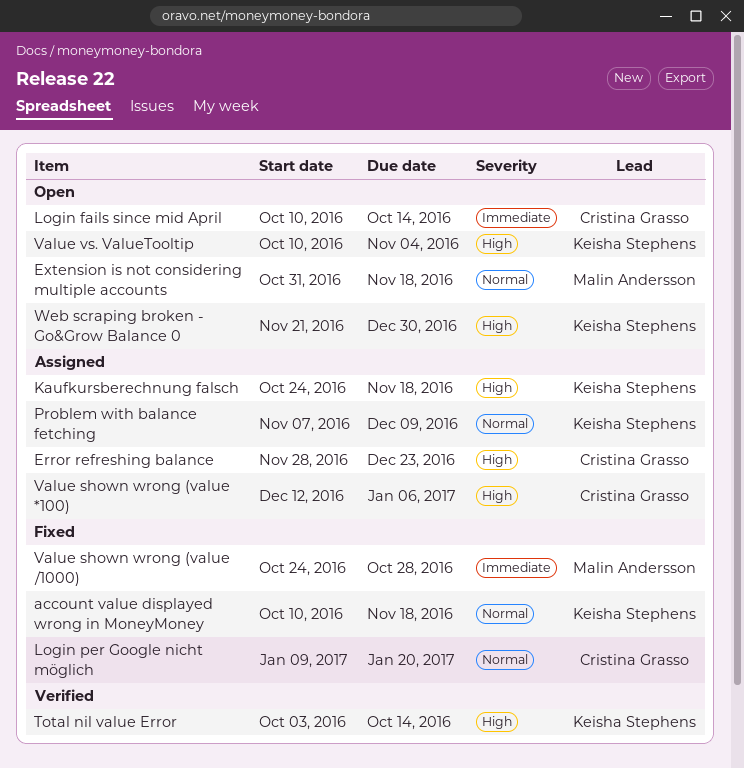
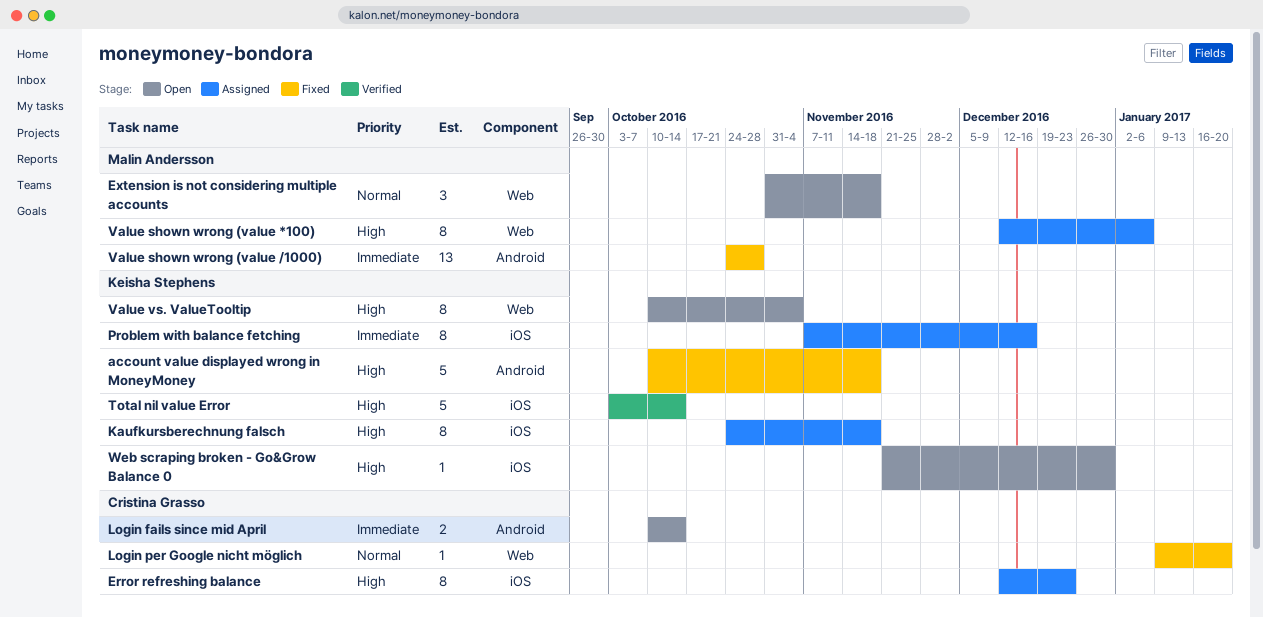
account value displayed wrong in MoneyMoney, priority: Normal -> High
Error refreshing balance, start: Nov 28 -> Dec 12
Problem with balance fetching, priority: Normal -> Immediate
Problem with balance fetching, due: Dec 9 -> Dec 16
Value shown wrong (value *100), owner: Cristina Grasso -> Malin Andersson

